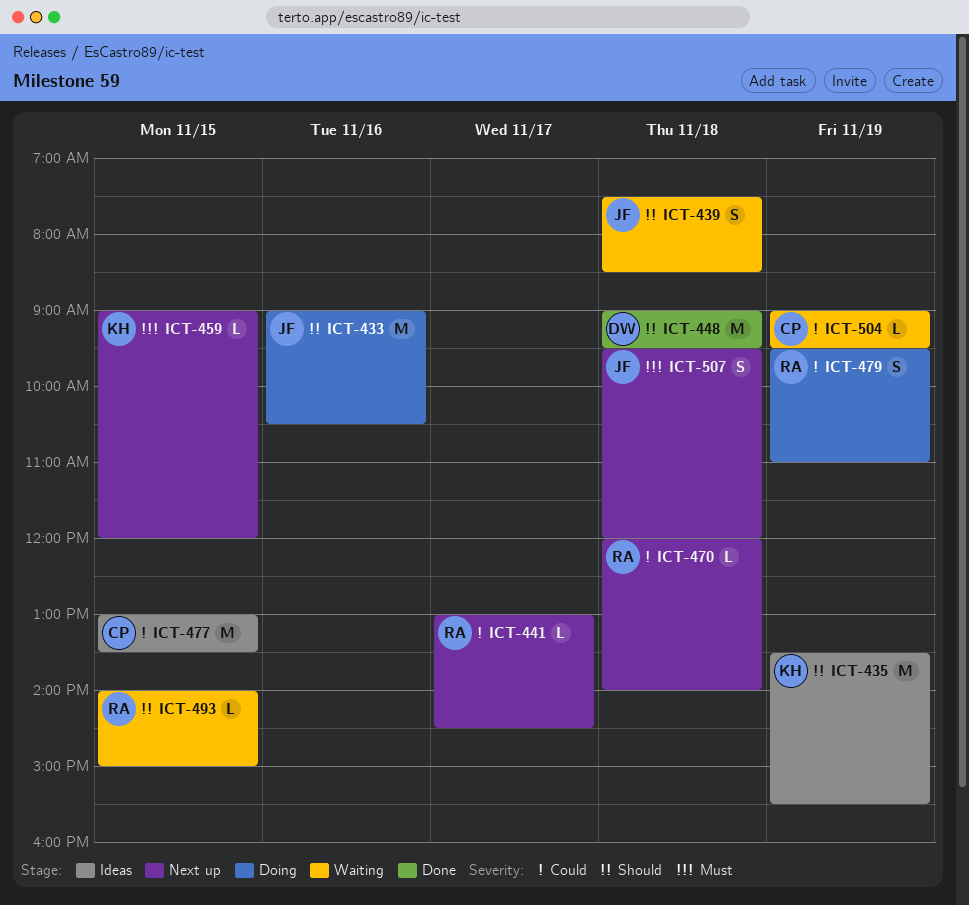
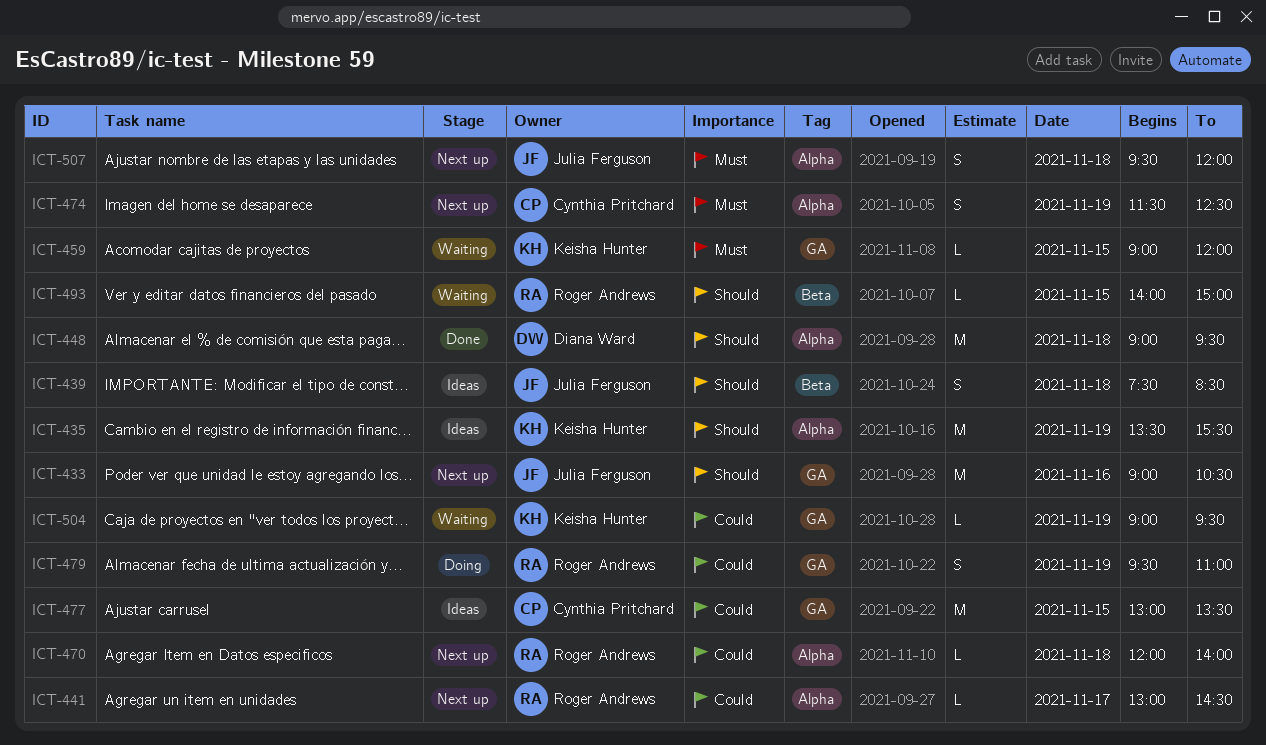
ICT-433, status: Doing -> Next up
ICT-439, status: Waiting -> Ideas
ICT-459, status: Next up -> Waiting
ICT-474: none -> present
ICT-504, owner: Cynthia Pritchard -> Keisha Hunter

